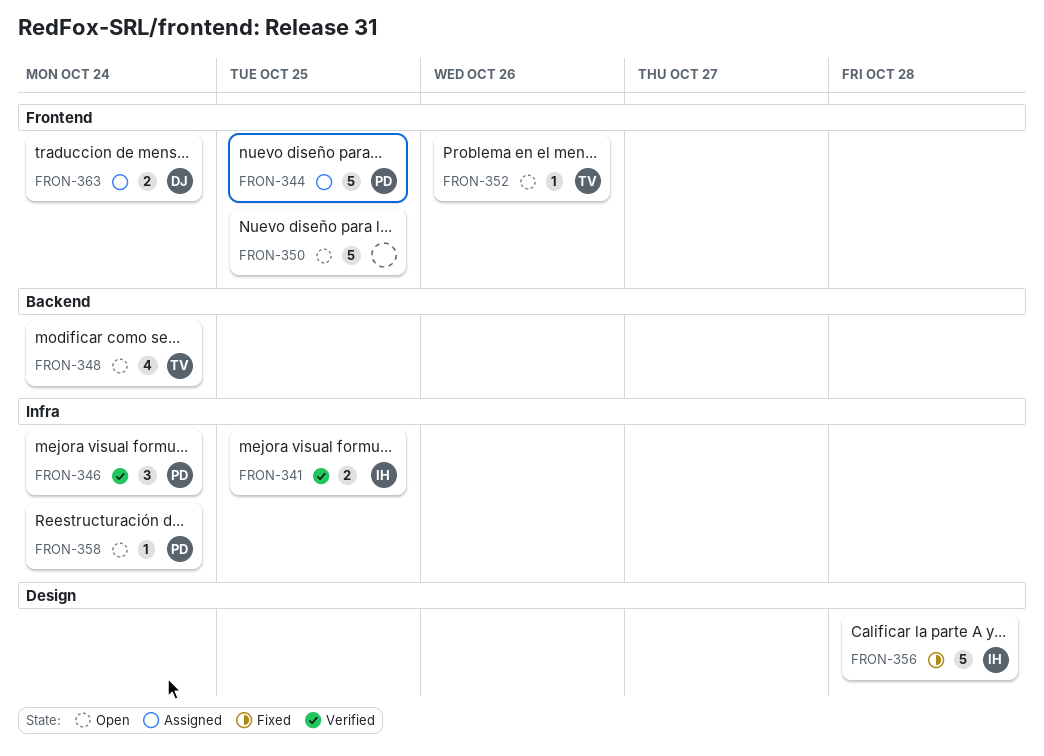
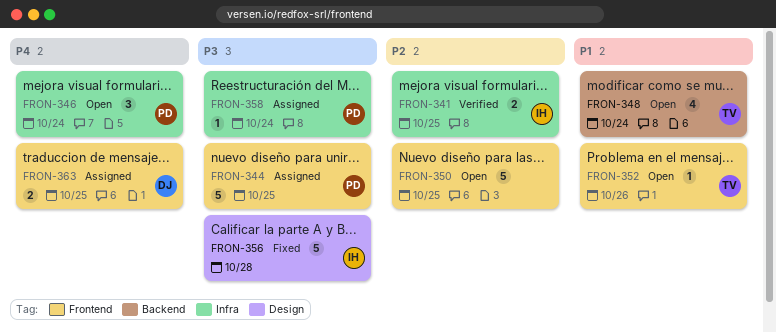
FRON-346, status: Verified -> Open
FRON-358, status: Open -> Assigned
FRON-363, due: Oct 24 -> Oct 25

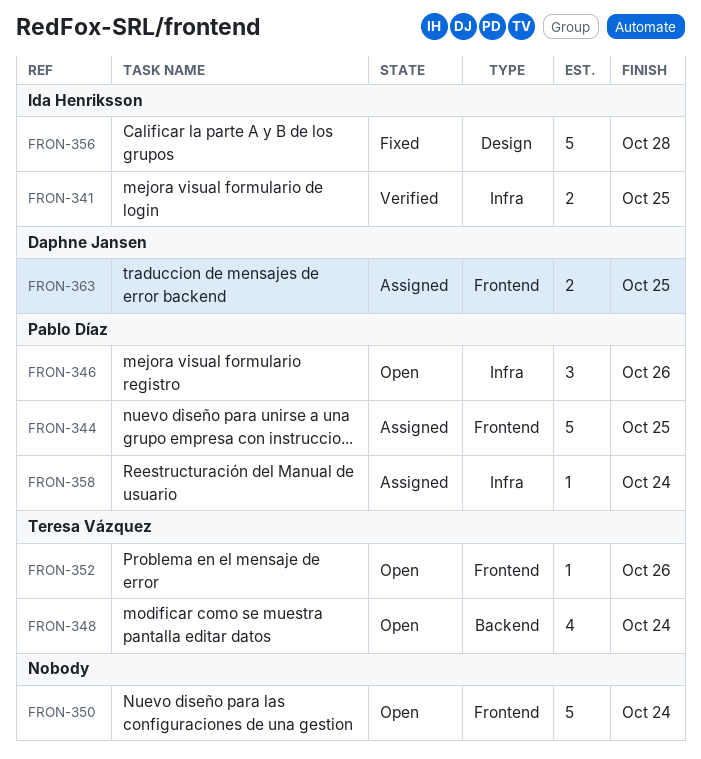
FRON-346, due: Oct 24 -> Oct 26
FRON-350, due: Oct 25 -> Oct 24

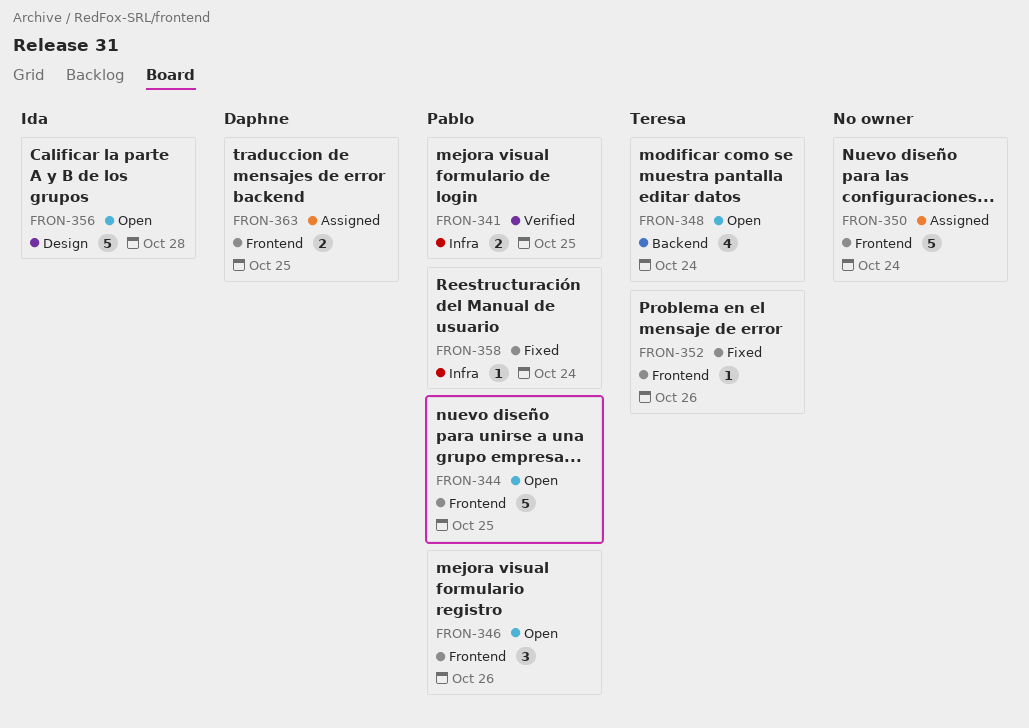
FRON-341, owner: Ida Henriksson -> Pablo Díaz
FRON-344, status: Assigned -> Open
FRON-346, label: Infra -> Frontend
FRON-350, status: Open -> Assigned
FRON-352, status: Open -> Fixed
FRON-356, status: Fixed -> Open
FRON-358, status: Assigned -> Fixed

